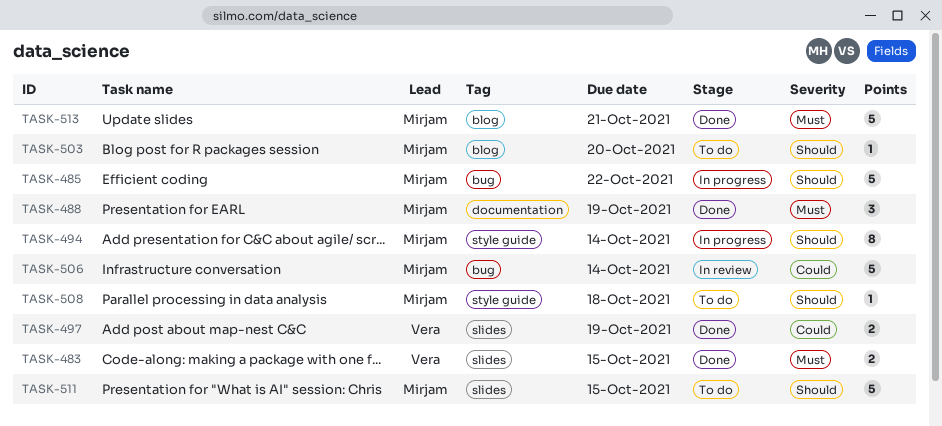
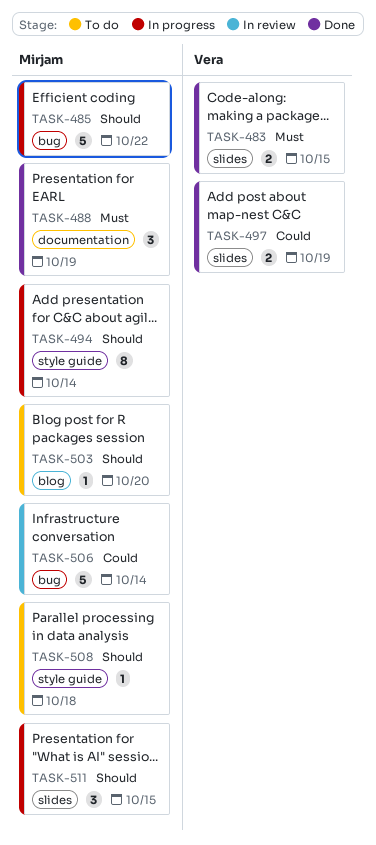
TASK-511, status: To do -> In progress
TASK-511, estimate: 5 -> 3
TASK-513: present -> none

